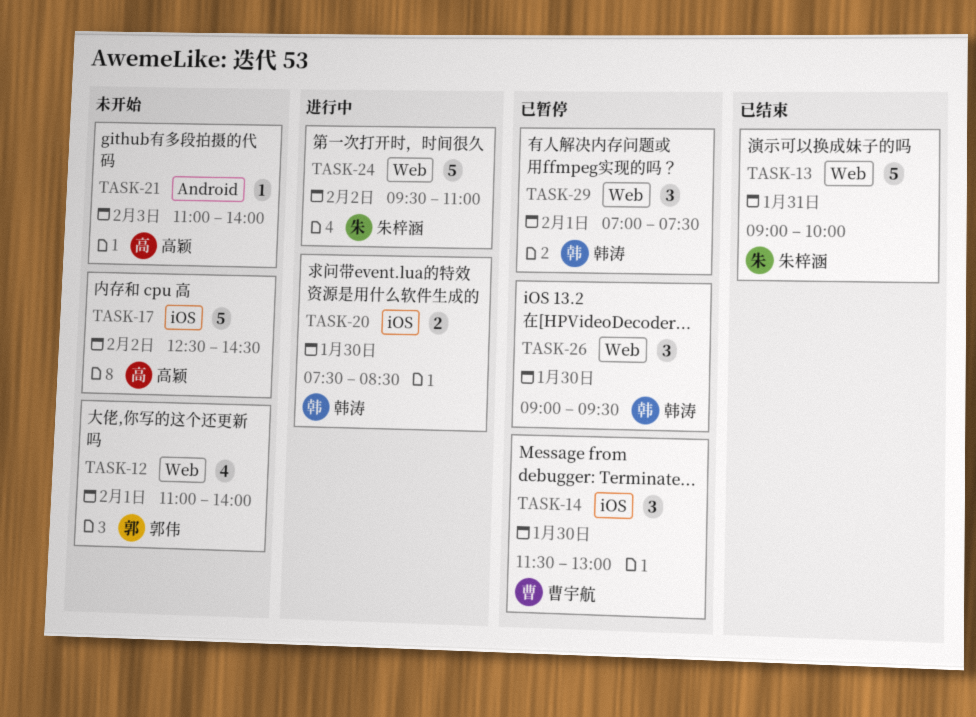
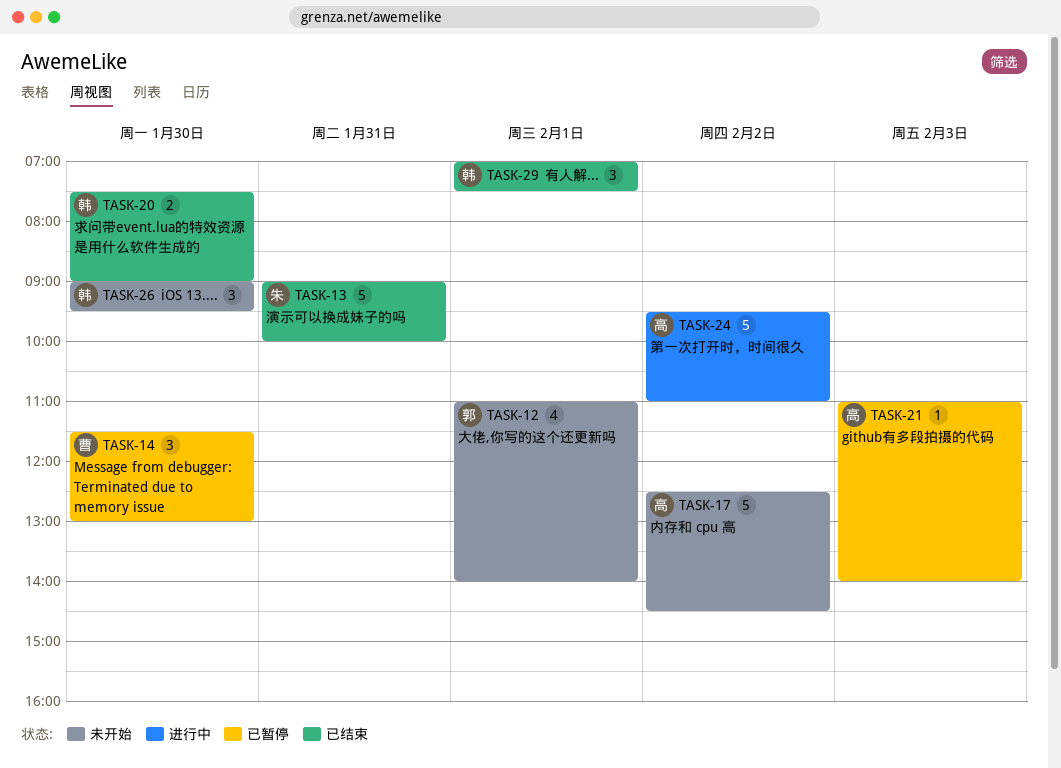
TASK-20, status: 进行中 -> 已结束
TASK-20, ends: 08:30 -> 09:00
TASK-21, status: 未开始 -> 已暂停
TASK-24, owner: 朱梓涵 -> 高颖
TASK-26, status: 已暂停 -> 未开始
TASK-29, status: 已暂停 -> 已结束

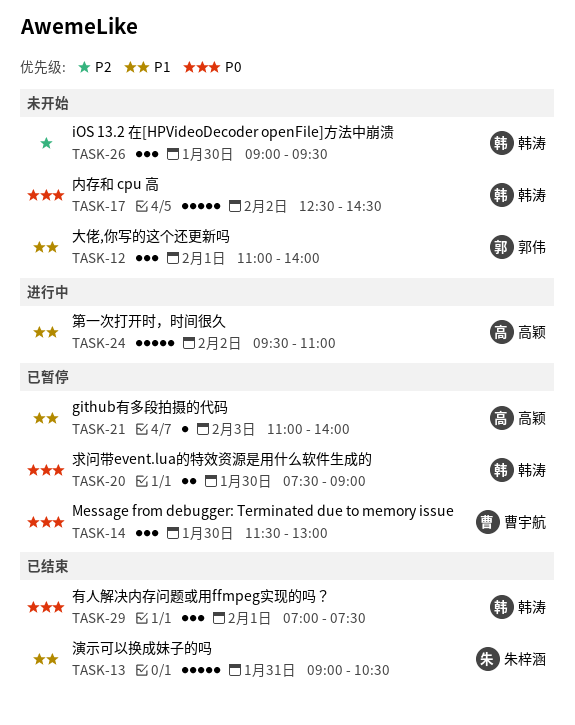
TASK-12, estimate: 4 -> 3
TASK-13, ends: 10:00 -> 10:30
TASK-17, owner: 高颖 -> 韩涛
TASK-20, status: 已结束 -> 已暂停

